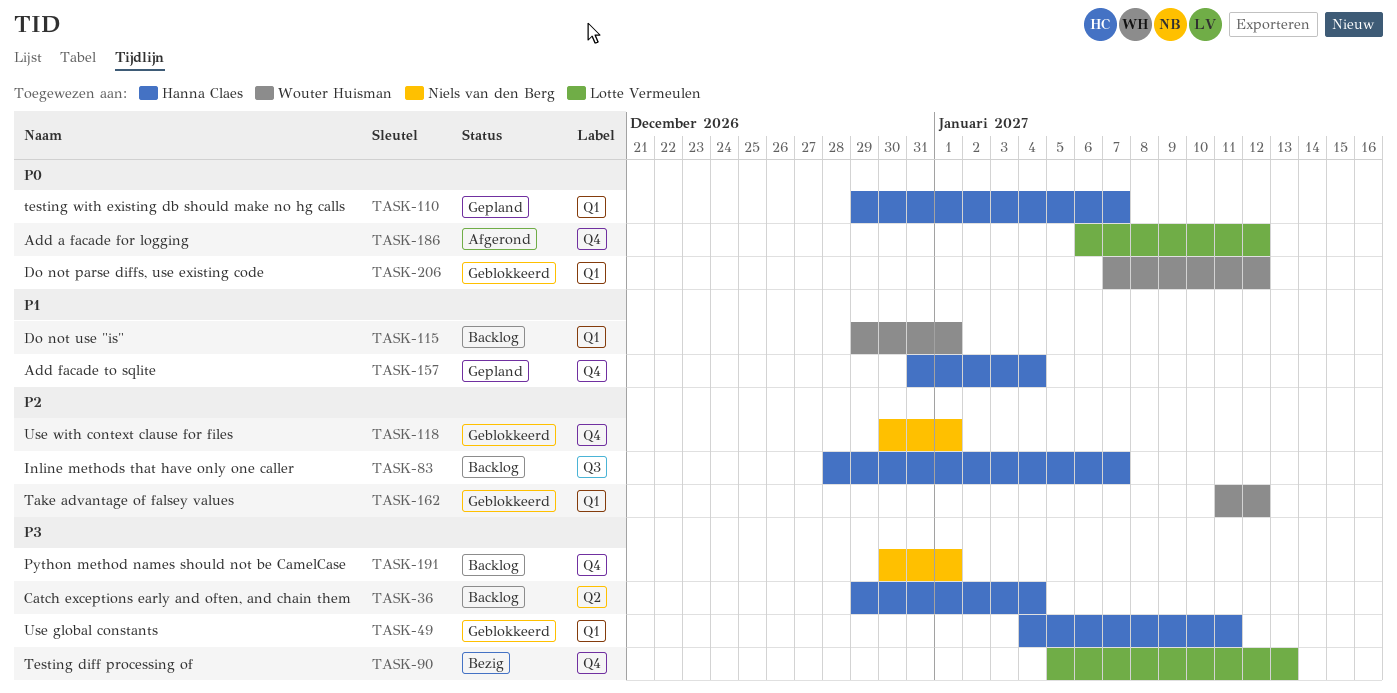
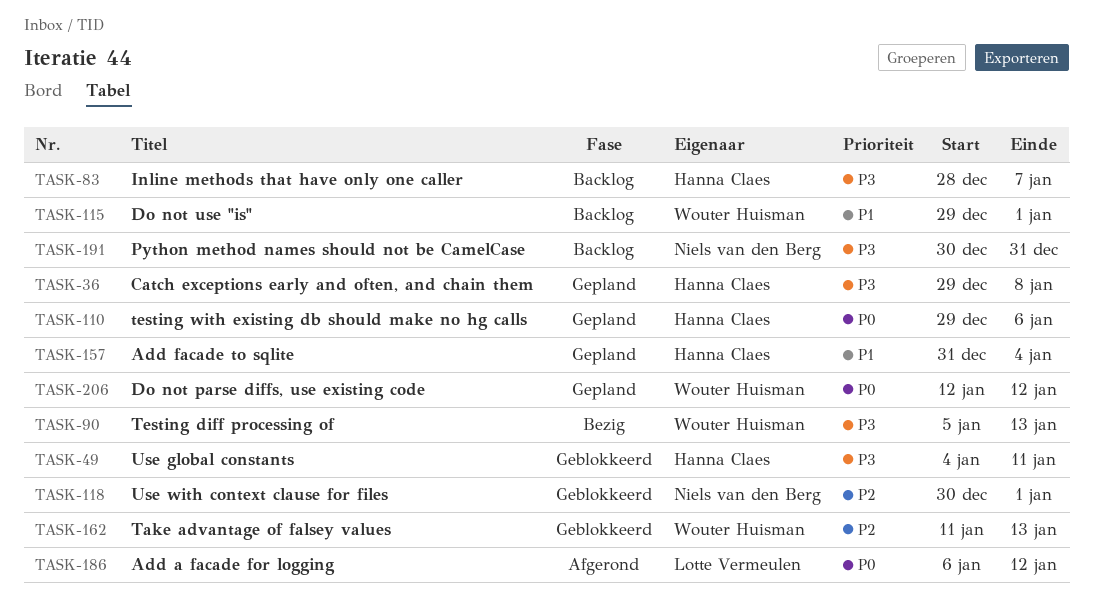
TASK-36, status: Backlog -> Gepland
TASK-36, due: Jan 4 -> Jan 8
TASK-83, priority: P2 -> P3
TASK-90, owner: Lotte Vermeulen -> Wouter Huisman
TASK-110, due: Jan 7 -> Jan 6
TASK-162, due: Jan 12 -> Jan 13
TASK-191, due: Jan 1 -> Dec 31
TASK-206, status: Geblokkeerd -> Gepland
TASK-206, start: Jan 7 -> Jan 12

